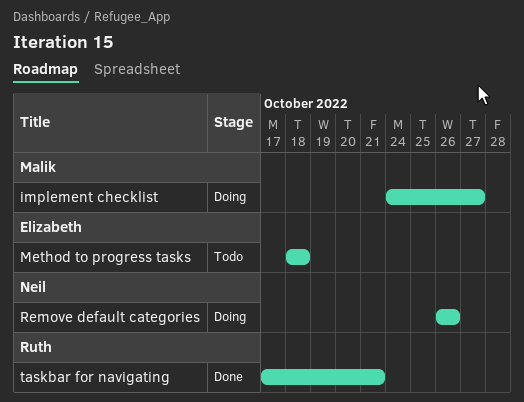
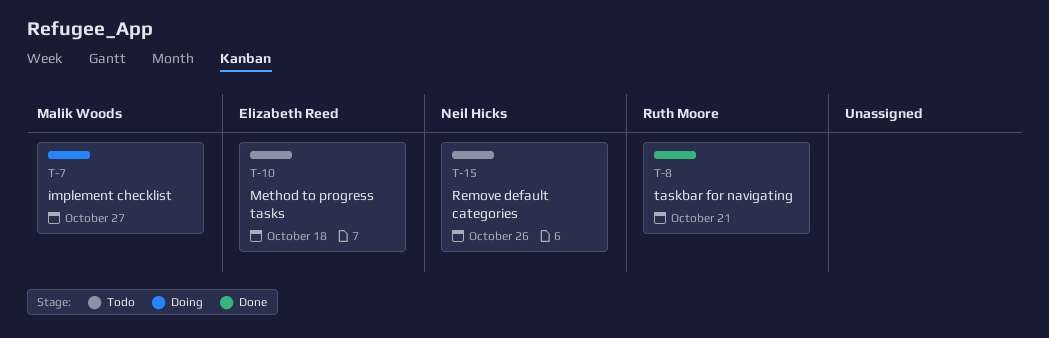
Remove default categories, status: Doing -> Todo

